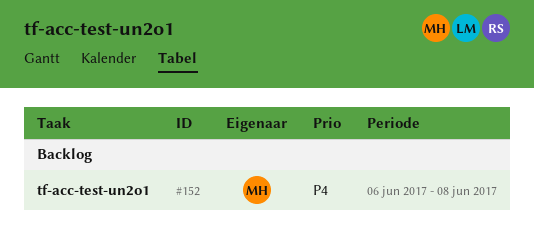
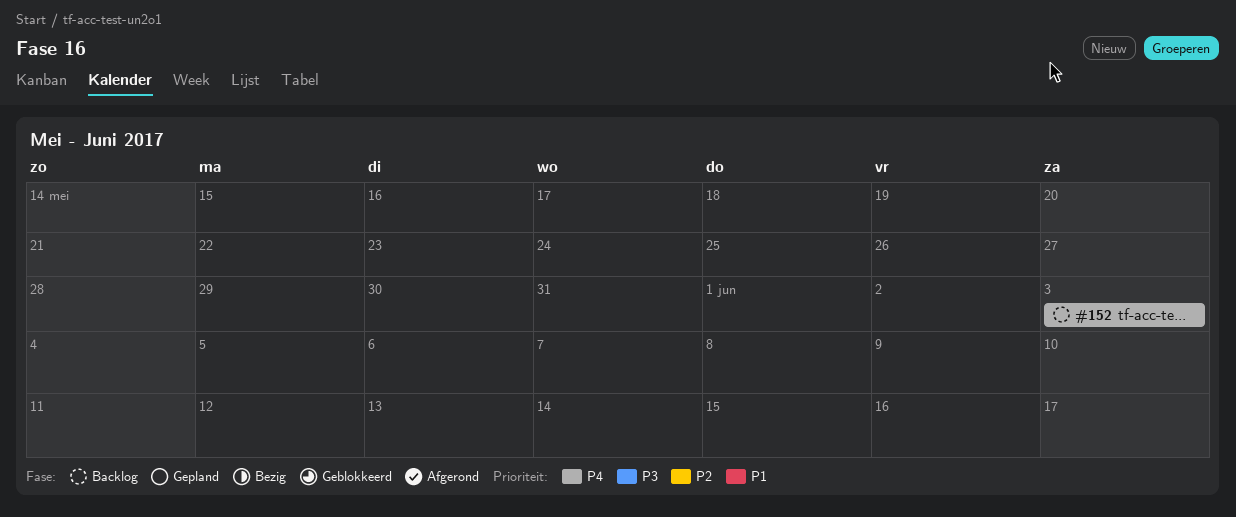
#152, start: Jun 6 -> Jun 3
#152, due: Jun 8 -> Jun 3

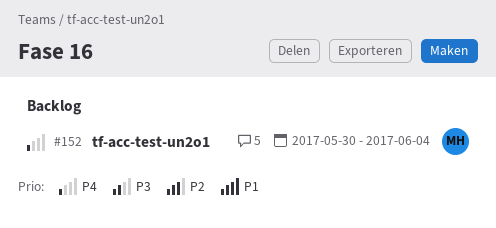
#152, start: Jun 3 -> May 30
#152, due: Jun 3 -> Jun 4

